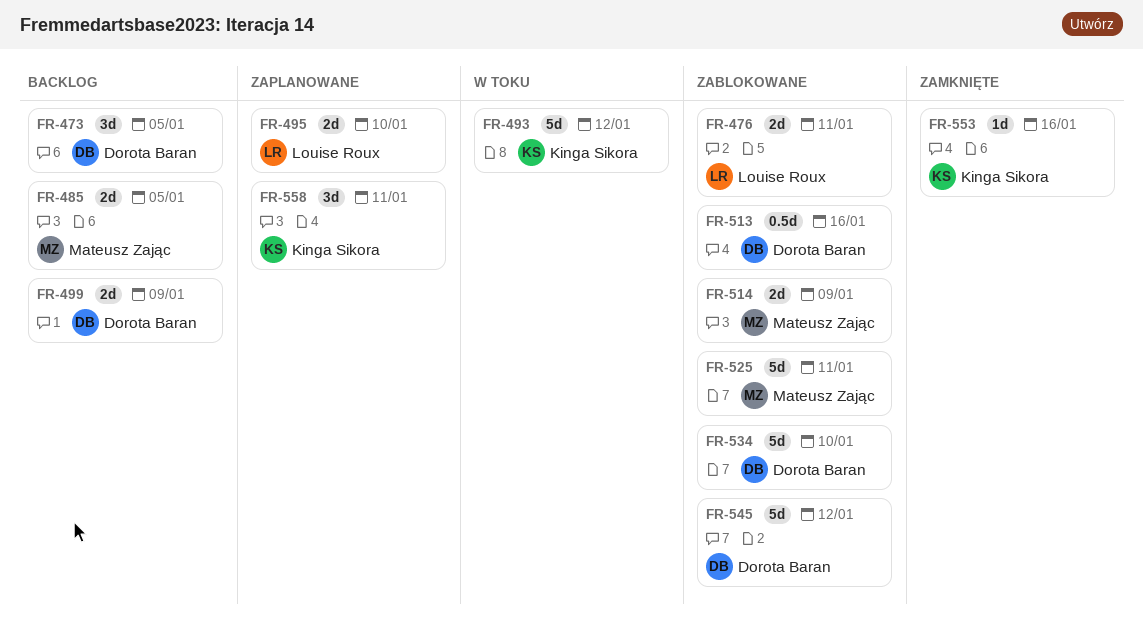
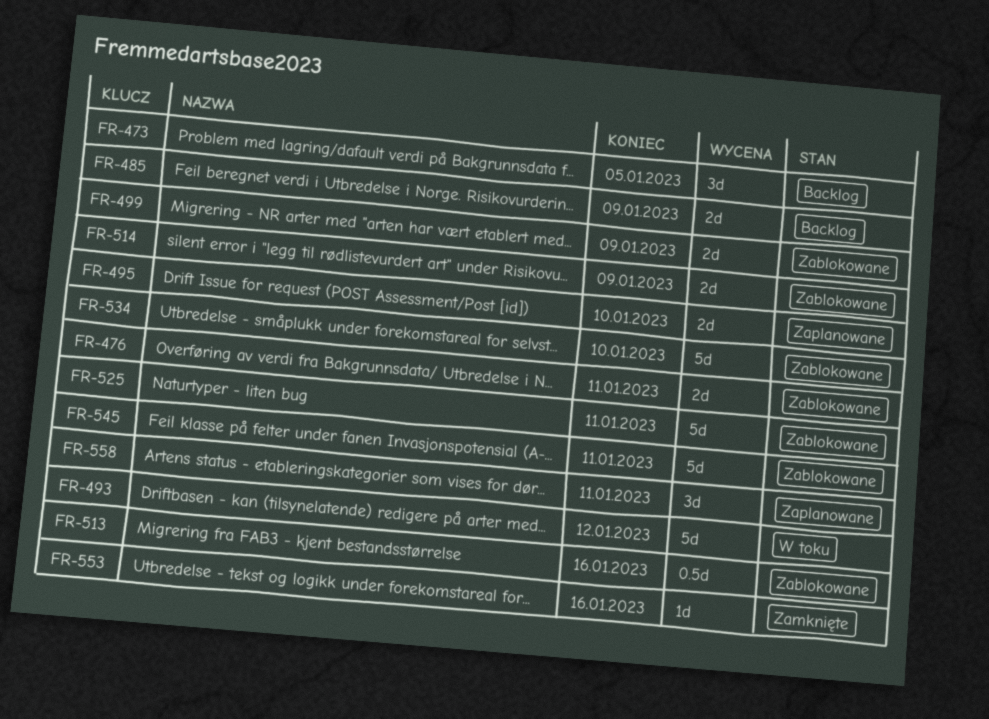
FR-485, due: Jan 5 -> Jan 9
FR-499, status: Backlog -> Zablokowane
FR-545, due: Jan 12 -> Jan 11

